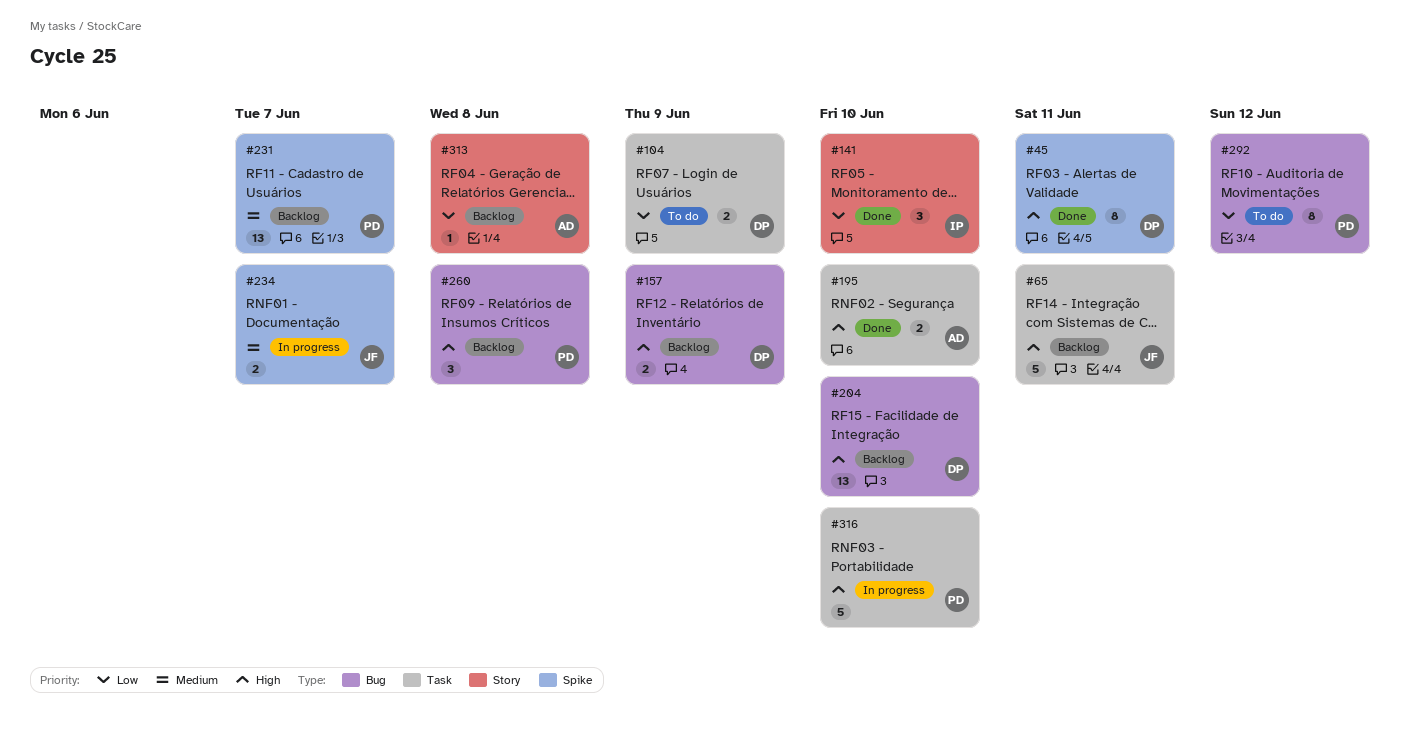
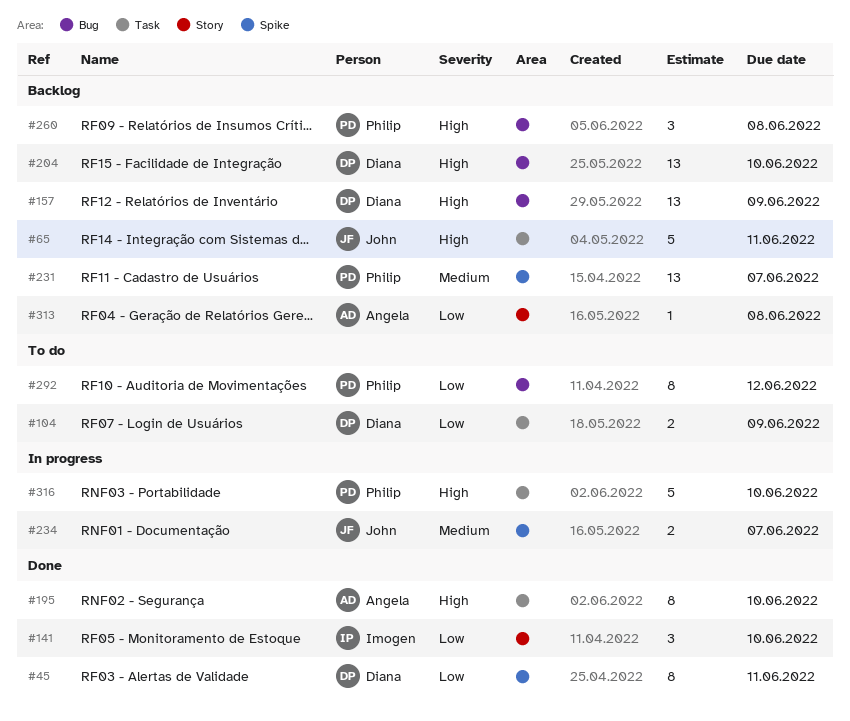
#45, priority: High -> Low
#157, estimate: 2 -> 13
#195, estimate: 2 -> 8

